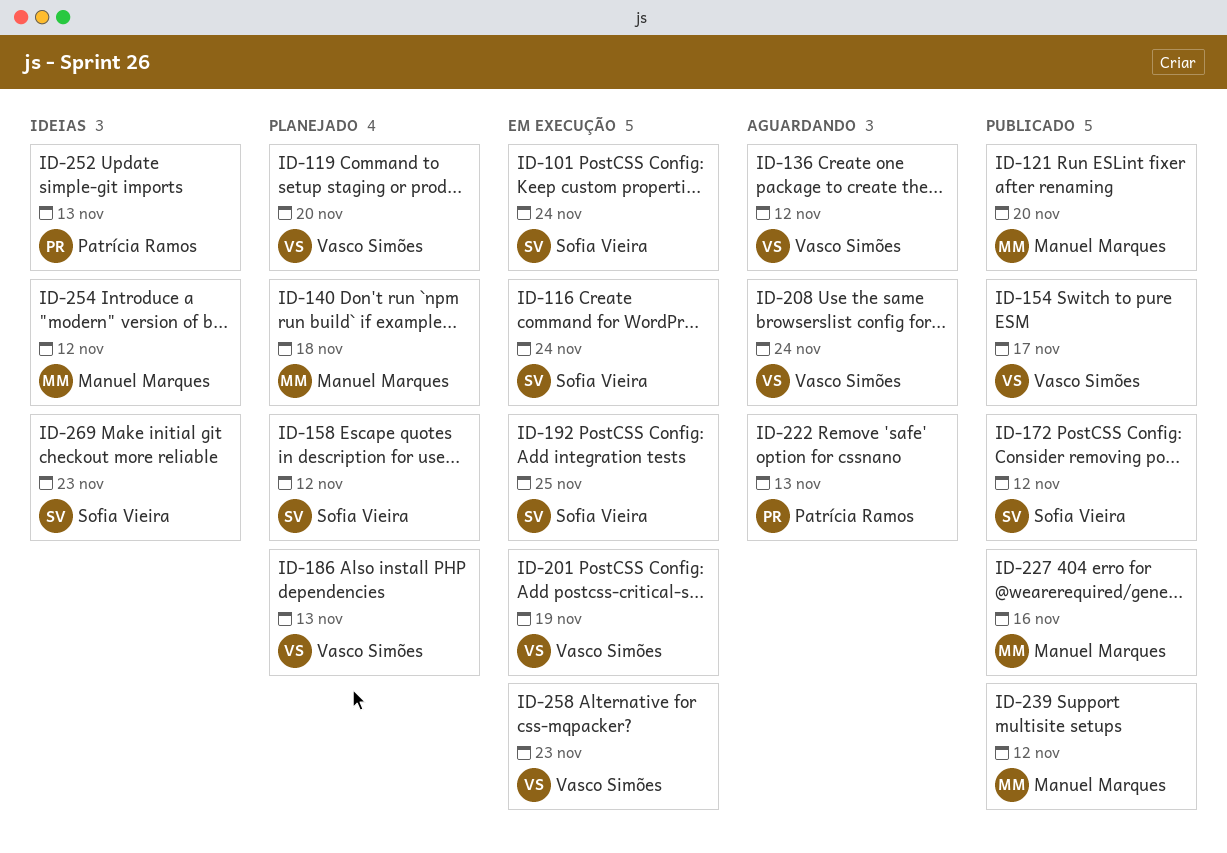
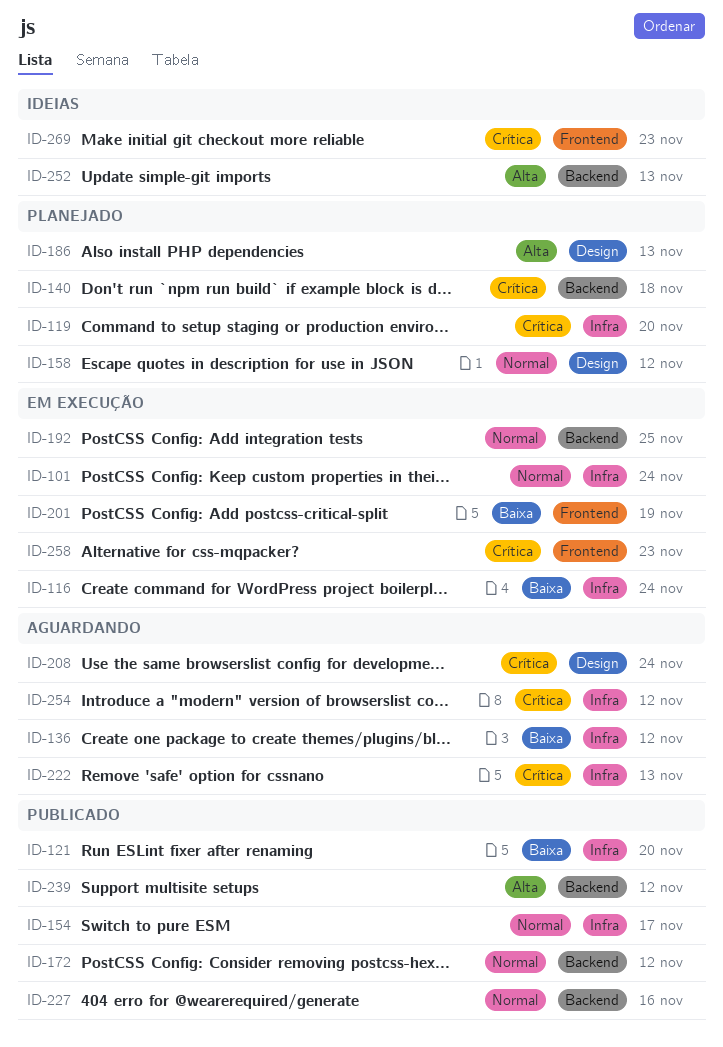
ID-254, status: Ideias -> Aguardando

